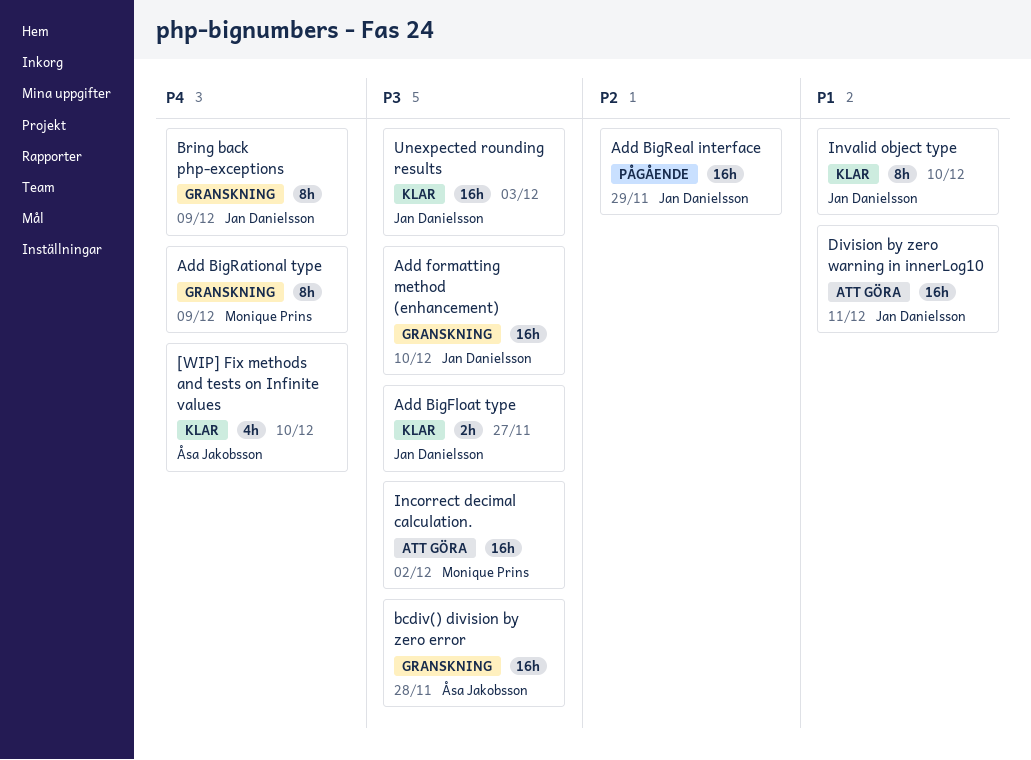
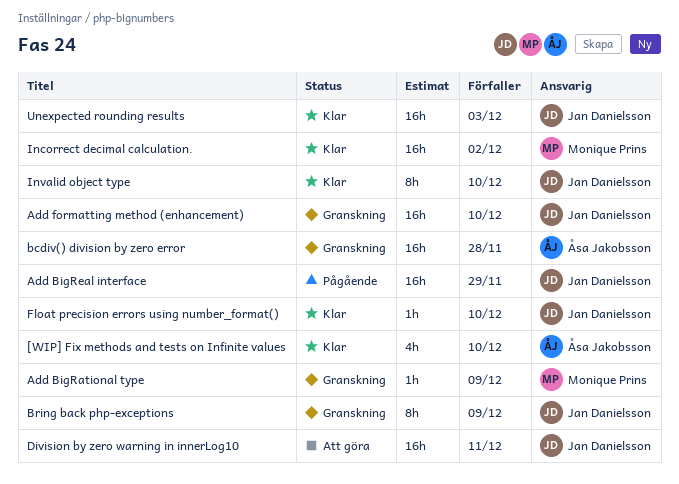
Add BigFloat type: present -> none
Add BigRational type, estimate: 8h -> 1h
Float precision errors using number_format(): none -> present
Incorrect decimal calculation., status: Att göra -> Klar

